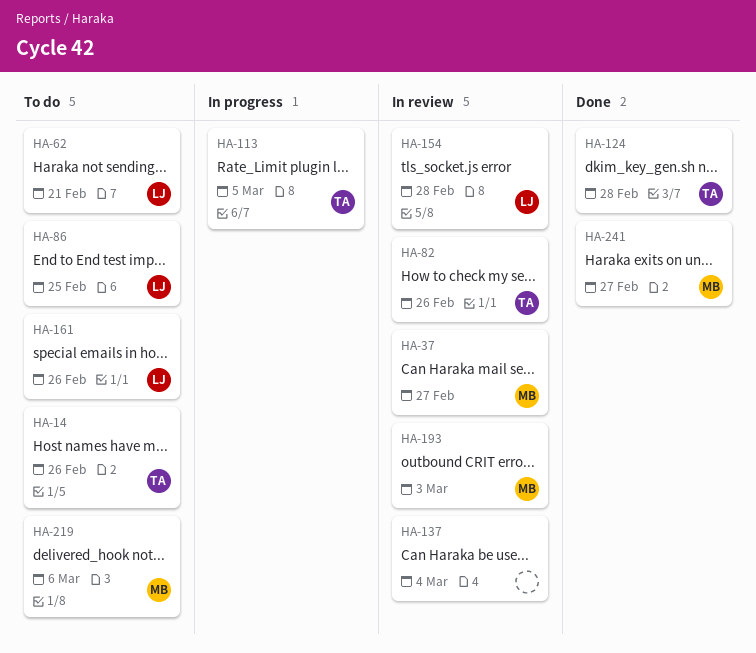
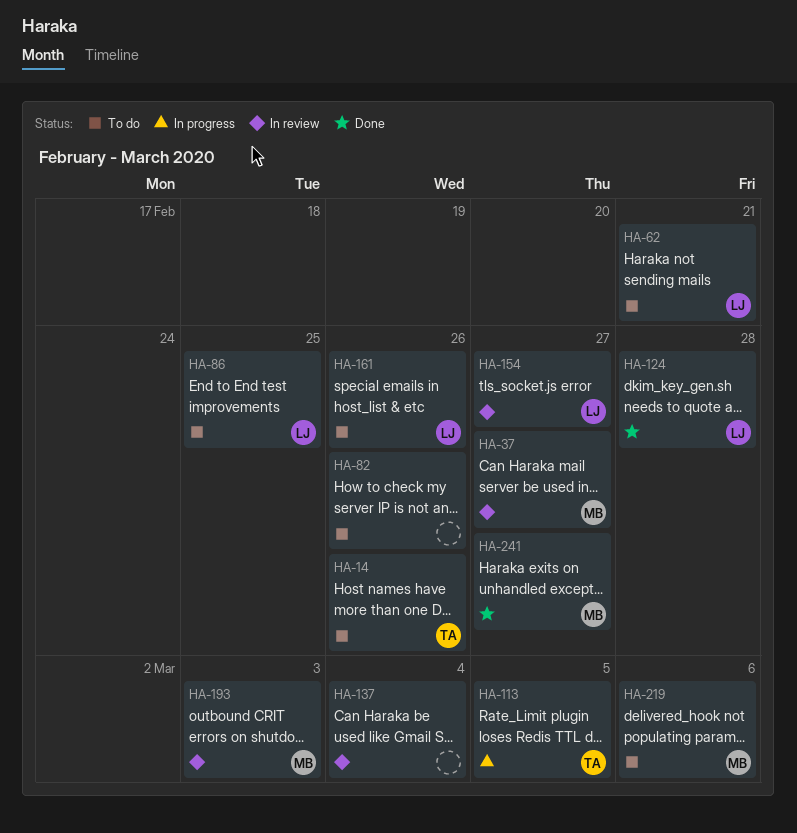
HA-82, status: In review -> To do
HA-82, owner: TA -> none
HA-124, owner: TA -> LJ
HA-154, due: Feb 28 -> Feb 27

